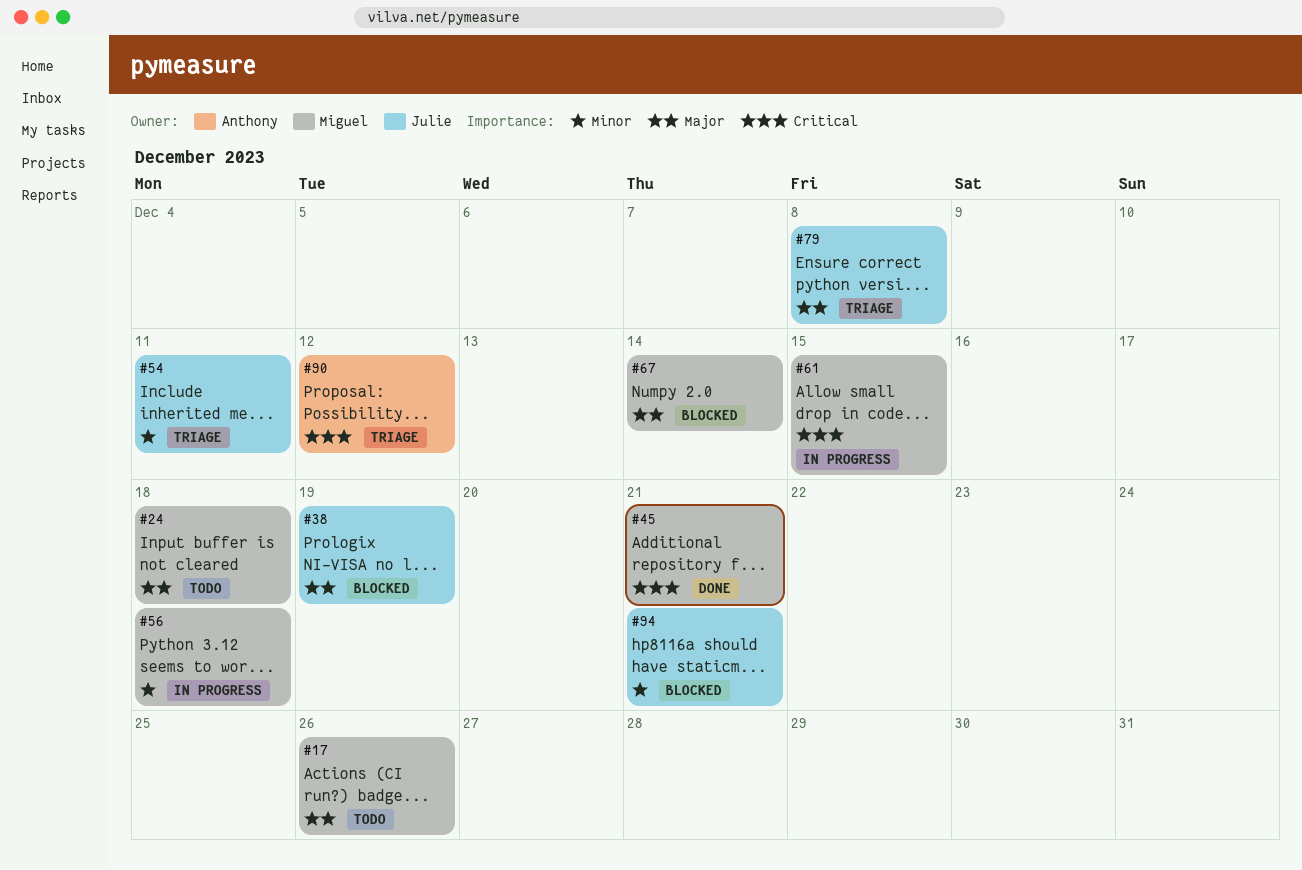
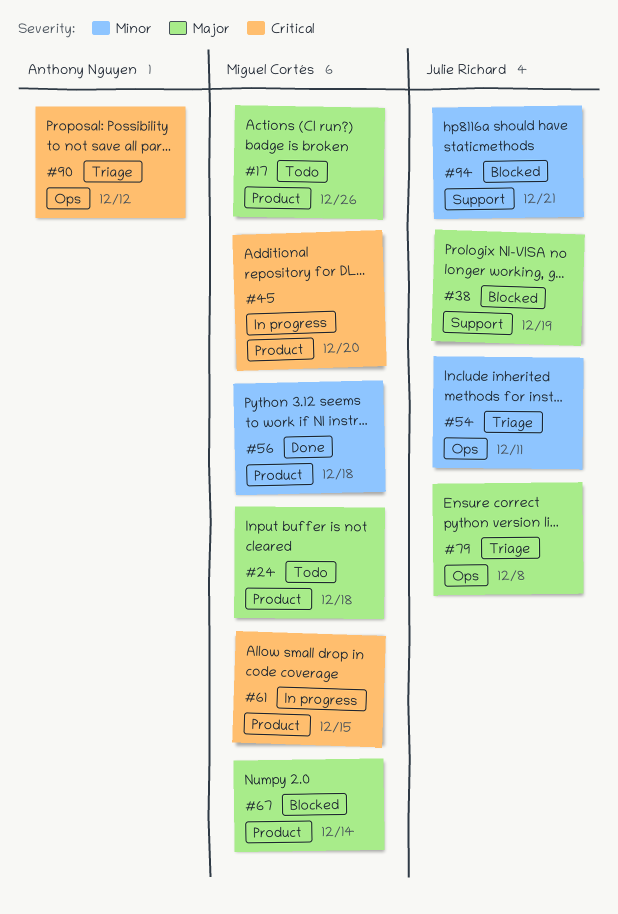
#45, status: Done -> In progress
#45, due: Dec 21 -> Dec 20
#56, status: In progress -> Done

